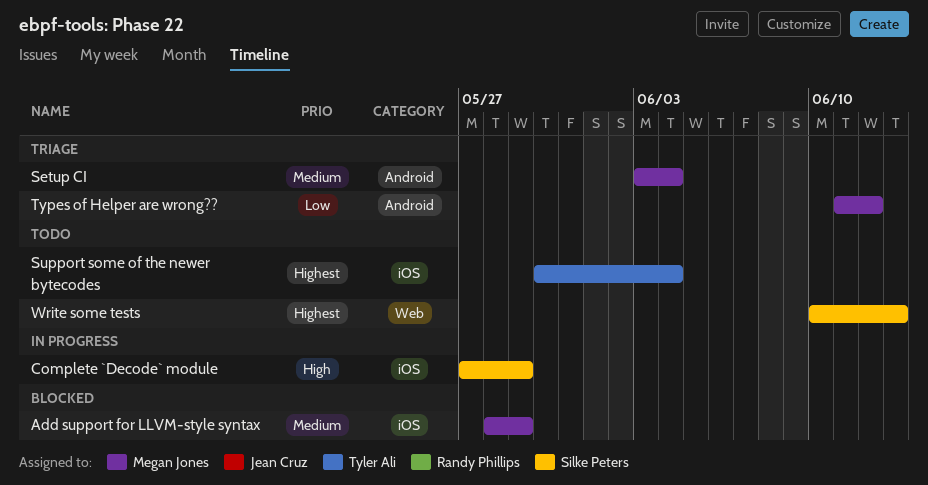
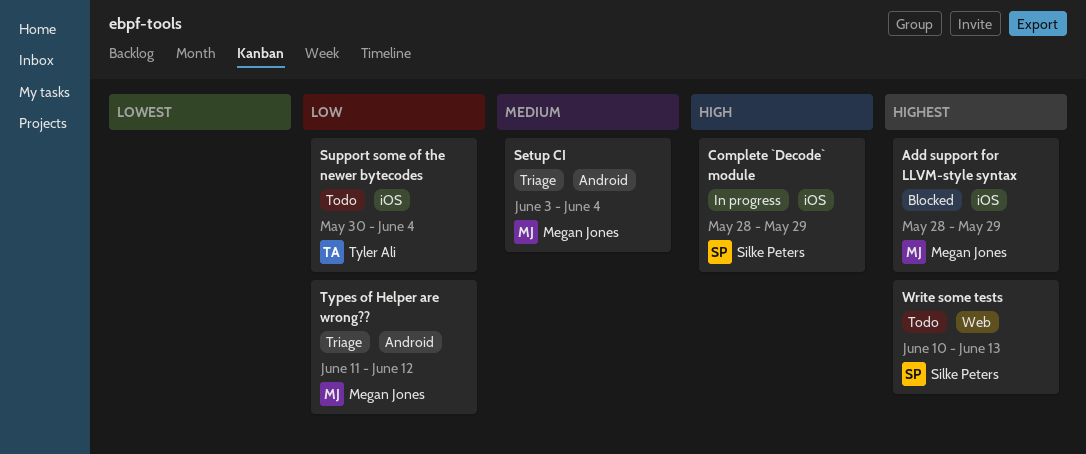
Add support for LLVM-style syntax, priority: Medium -> Highest
Complete `Decode` module, start: May 27 -> May 28
Support some of the newer bytecodes, priority: Highest -> Low

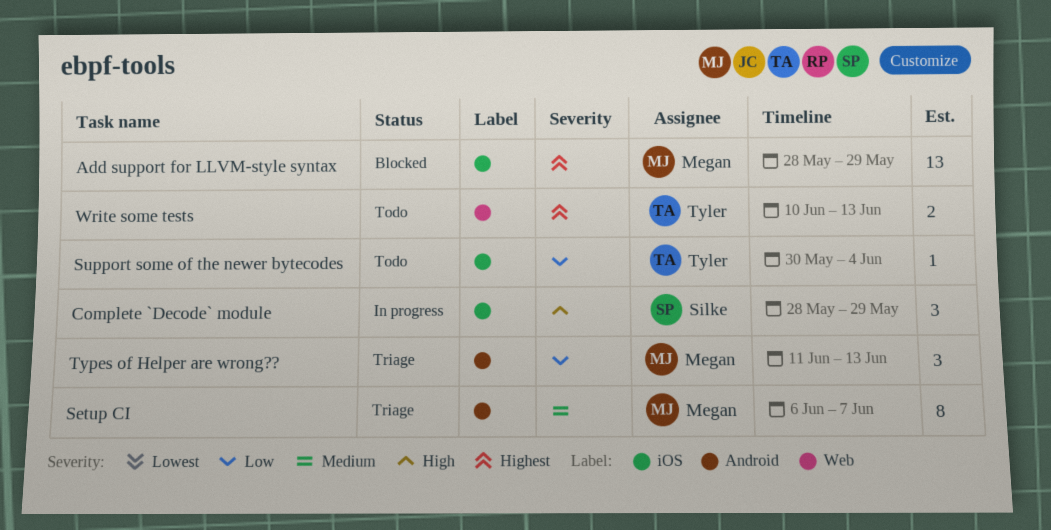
Setup CI, start: Jun 3 -> Jun 6
Setup CI, due: Jun 4 -> Jun 7
Types of Helper are wrong??, due: Jun 12 -> Jun 13
Write some tests, owner: Silke Peters -> Tyler Ali

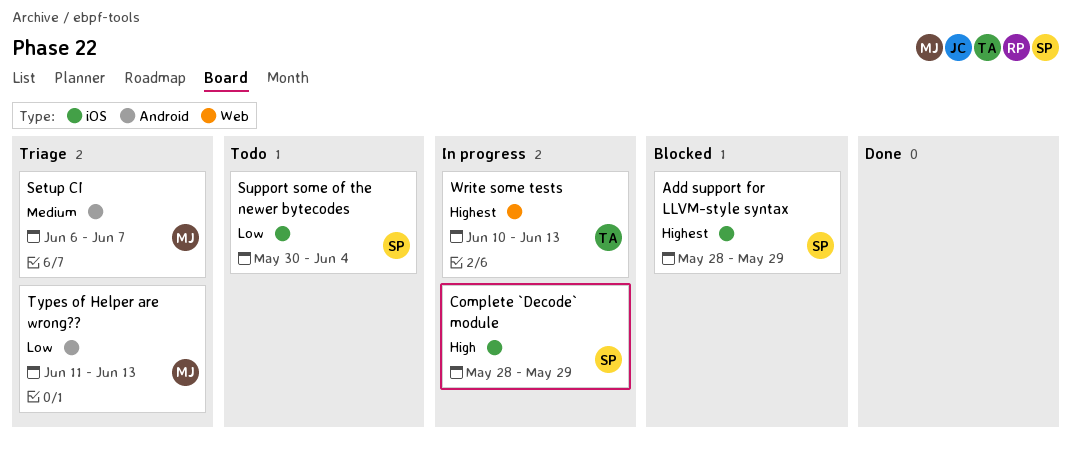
Add support for LLVM-style syntax, owner: Megan -> Silke
Support some of the newer bytecodes, owner: Tyler -> Silke
Write some tests, status: Todo -> In progress

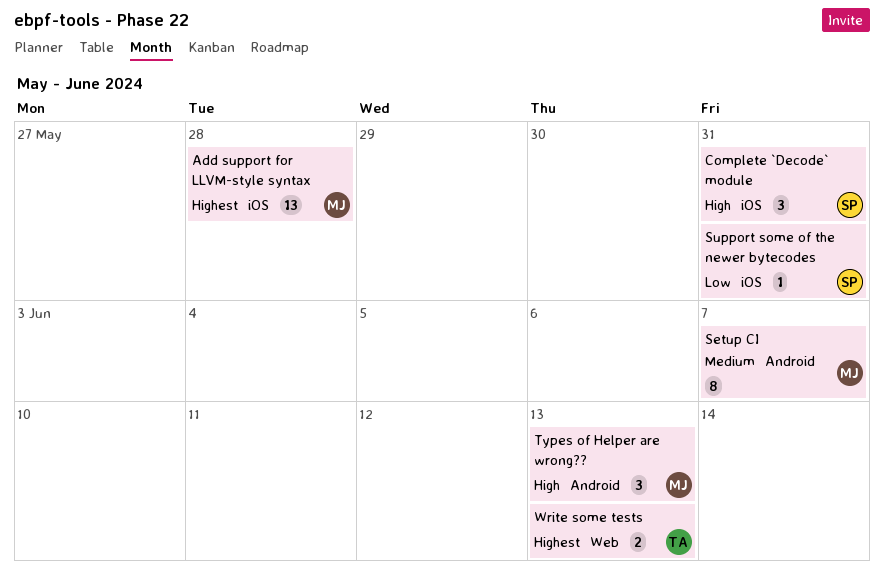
Add support for LLVM-style syntax, owner: SP -> MJ
Add support for LLVM-style syntax, due: May 29 -> May 28
Complete `Decode` module, due: May 29 -> May 31
Support some of the newer bytecodes, due: Jun 4 -> May 31
Types of Helper are wrong??, priority: Low -> High

